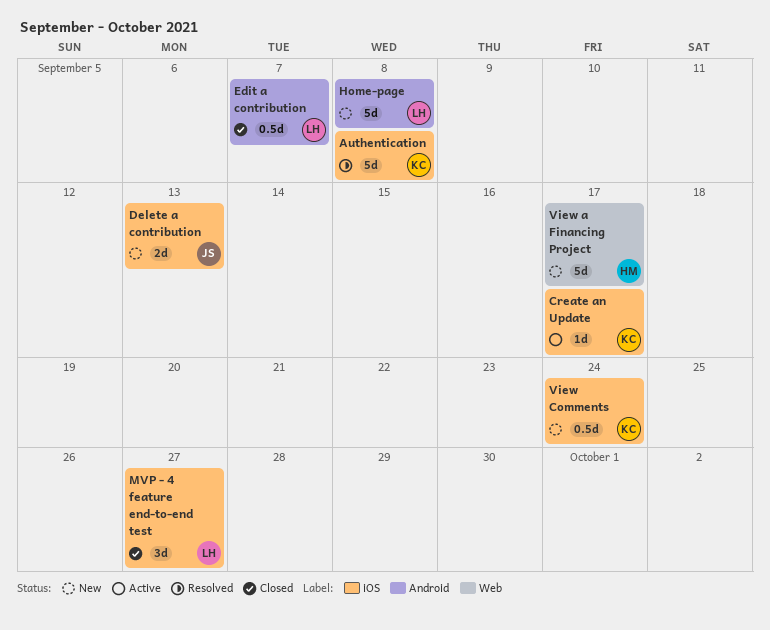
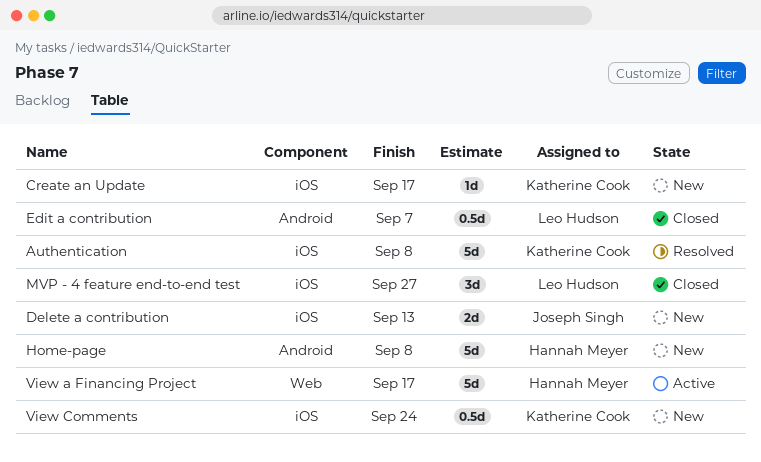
Create an Update, status: Active -> New
Home-page, owner: Leo Hudson -> Hannah Meyer
View a Financing Project, status: New -> Active

